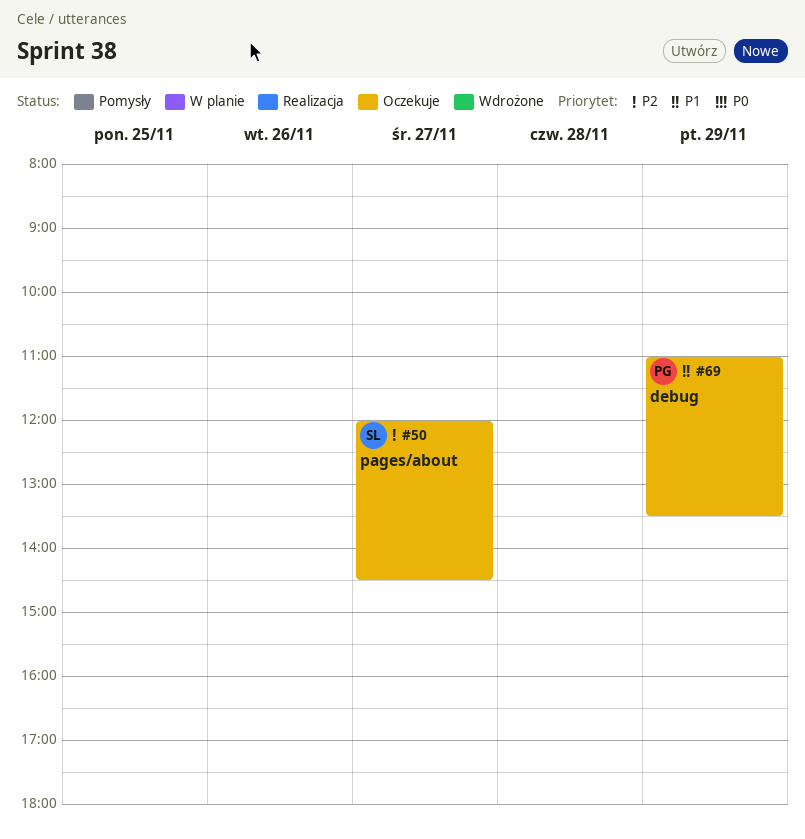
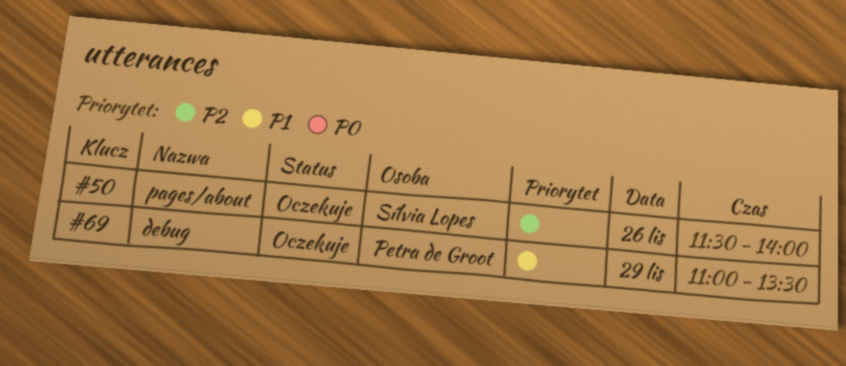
#50, day: Nov 27 -> Nov 26
#50, begins: 12:00 -> 11:30
#50, ends: 14:30 -> 14:00

